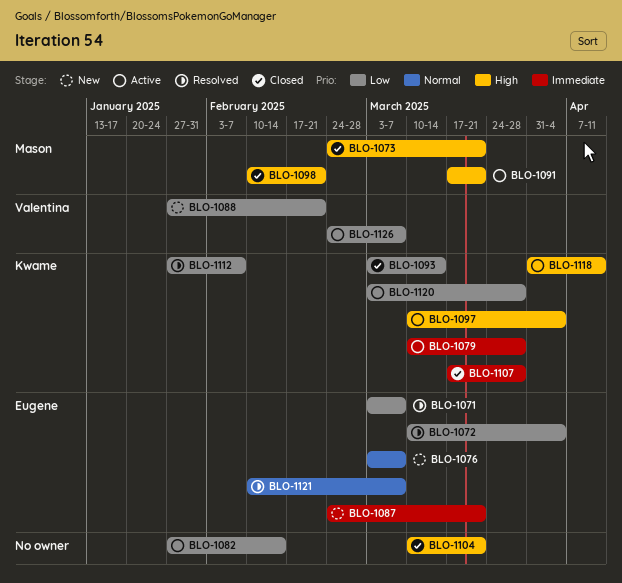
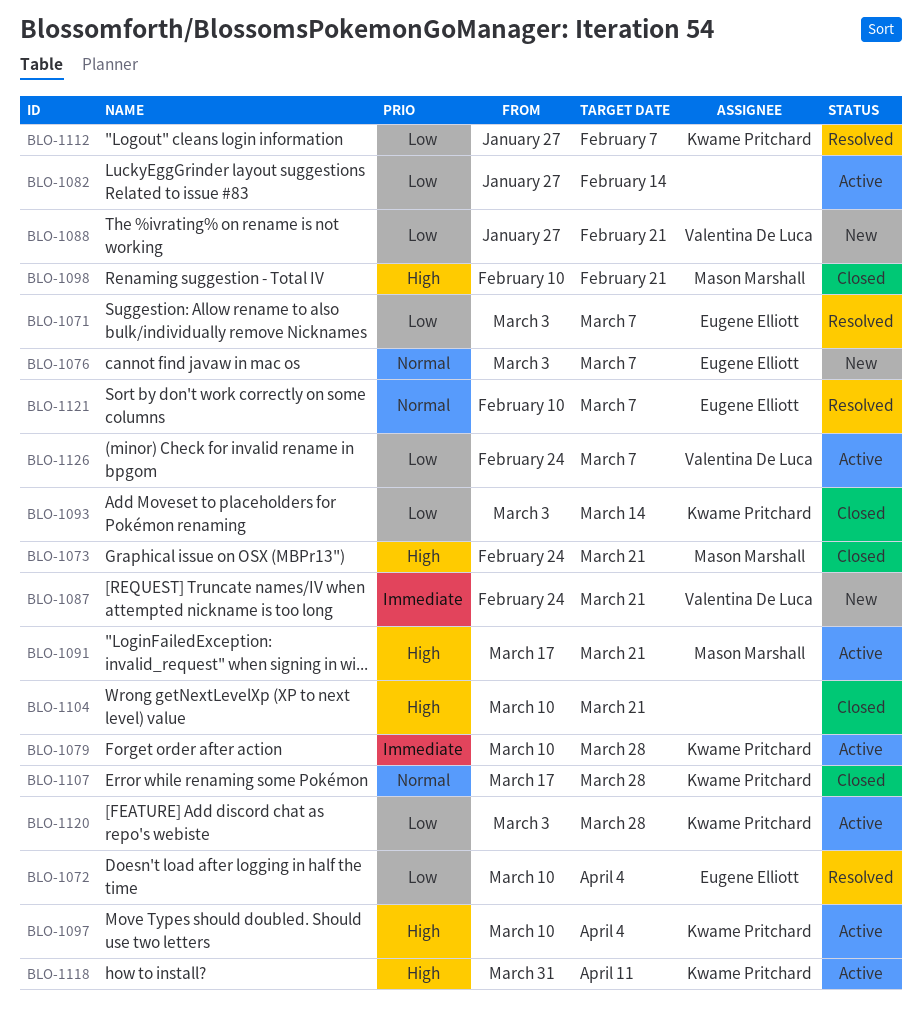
BLO-1087, owner: Eugene Elliott -> Valentina De Luca
BLO-1107, priority: Immediate -> Normal

